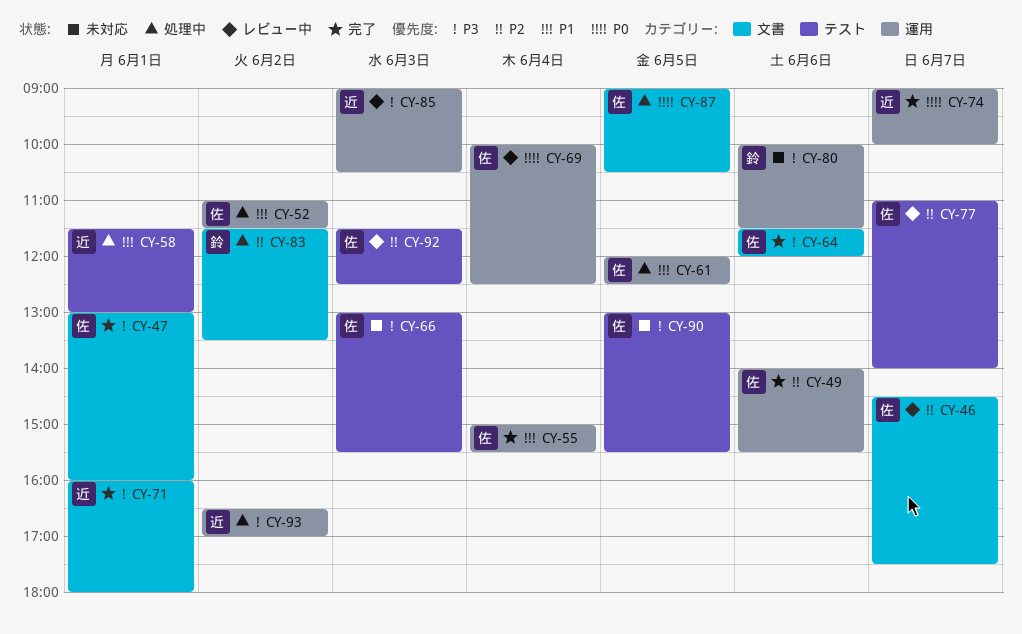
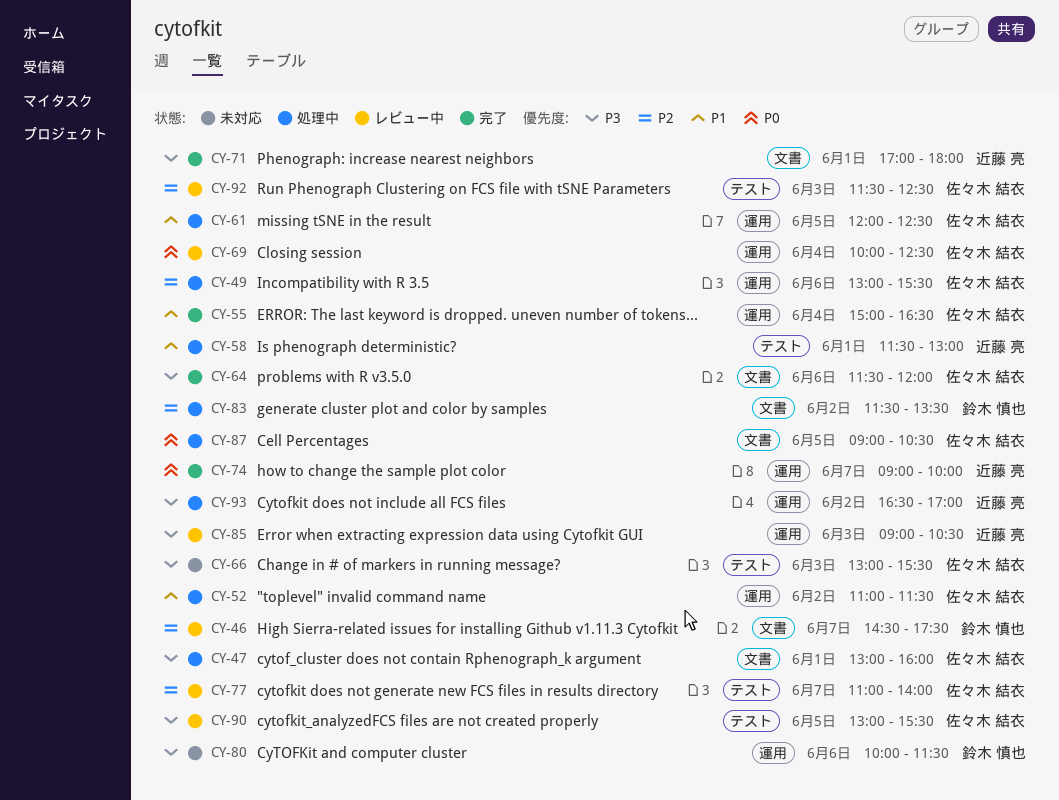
CY-46, owner: 佐々木 結衣 -> 鈴木 慎也
CY-47, status: 完了 -> 処理中
CY-49, status: 完了 -> 処理中
CY-49, begins: 14:00 -> 13:00
CY-55, ends: 15:30 -> 16:30
CY-71, begins: 16:00 -> 17:00
CY-90, status: 未対応 -> レビュー中

